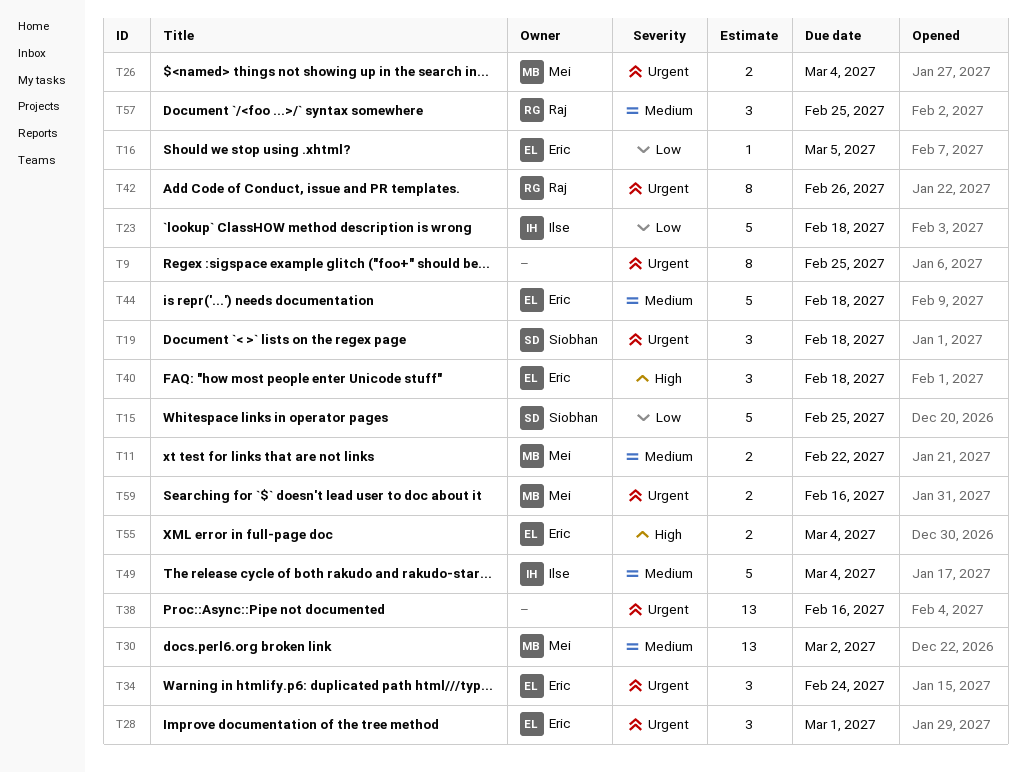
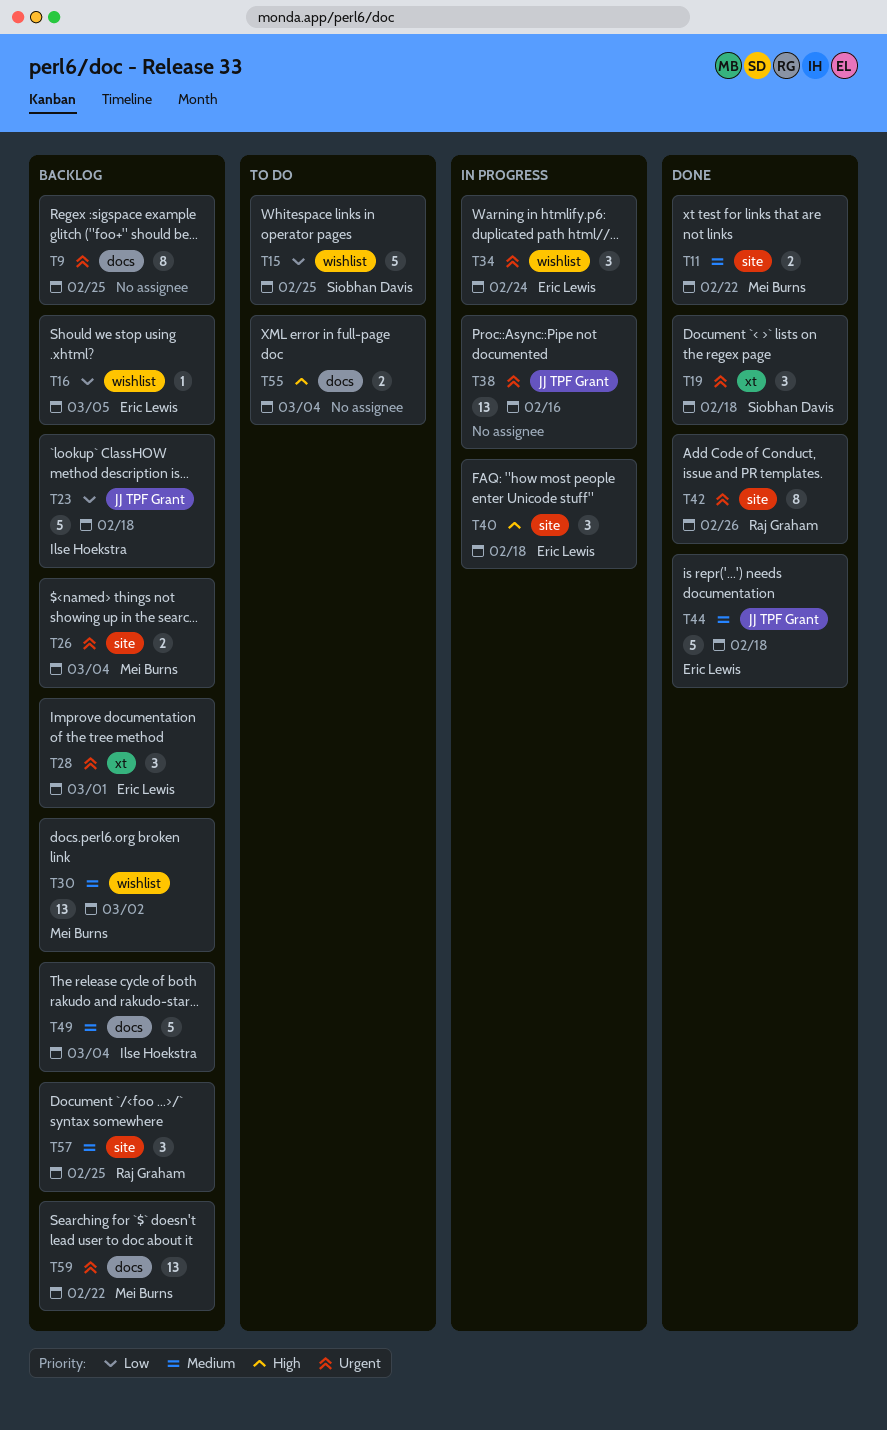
T55, owner: Eric Lewis -> none
T59, estimate: 2 -> 13
T59, due: Feb 16 -> Feb 22

